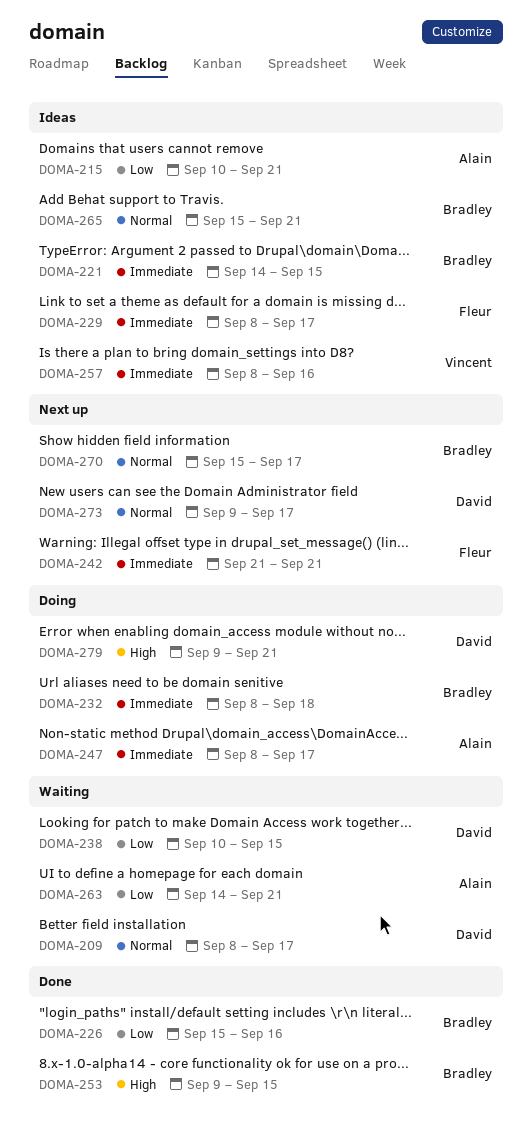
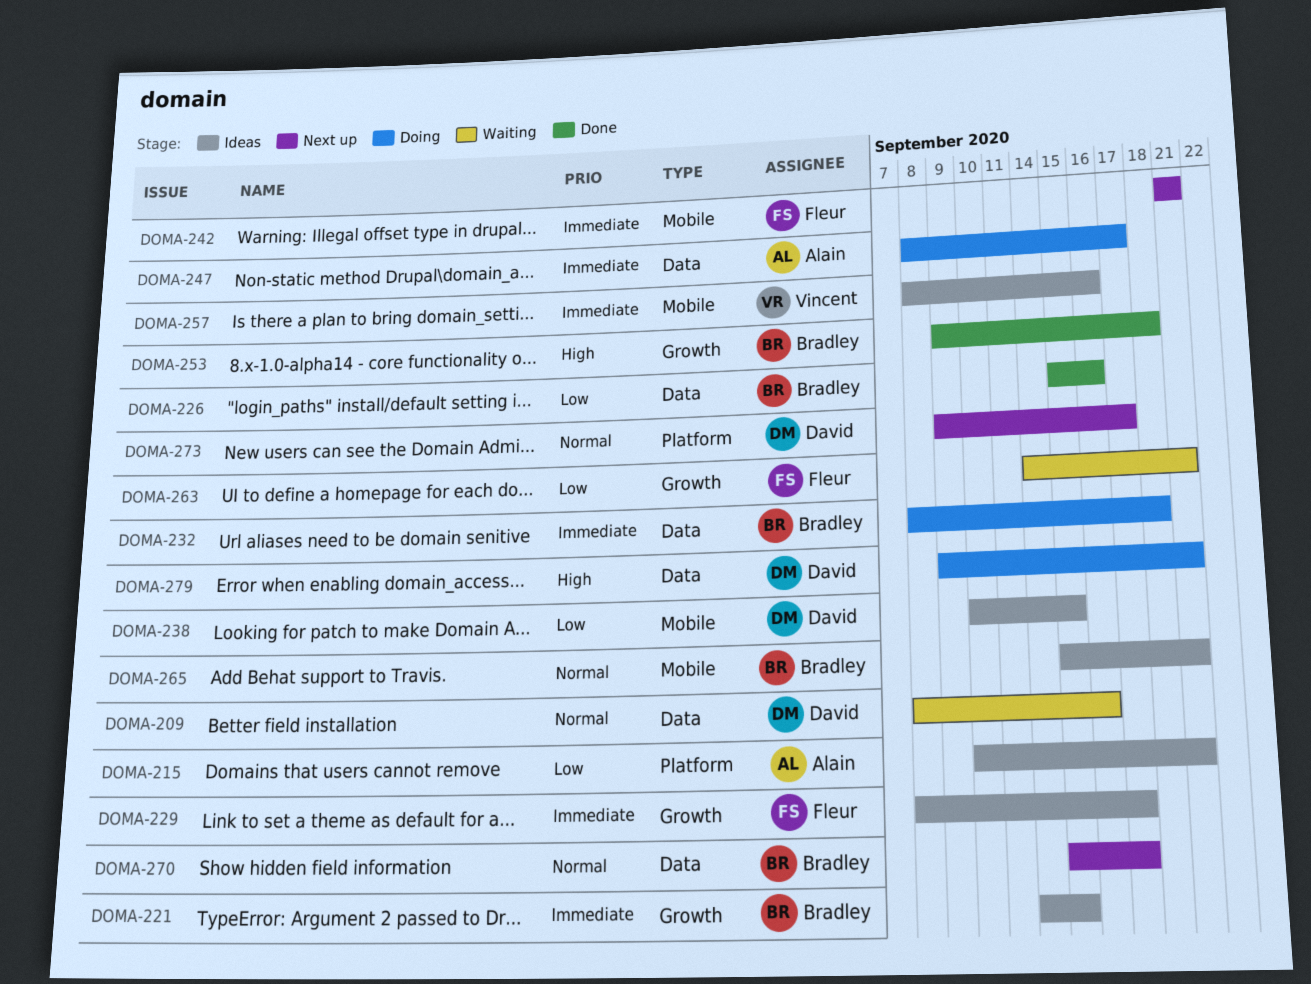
DOMA-209, due: Sep 17 -> Sep 16
DOMA-238, status: Waiting -> Ideas
DOMA-253, due: Sep 15 -> Sep 18
DOMA-263, owner: Alain -> Fleur

